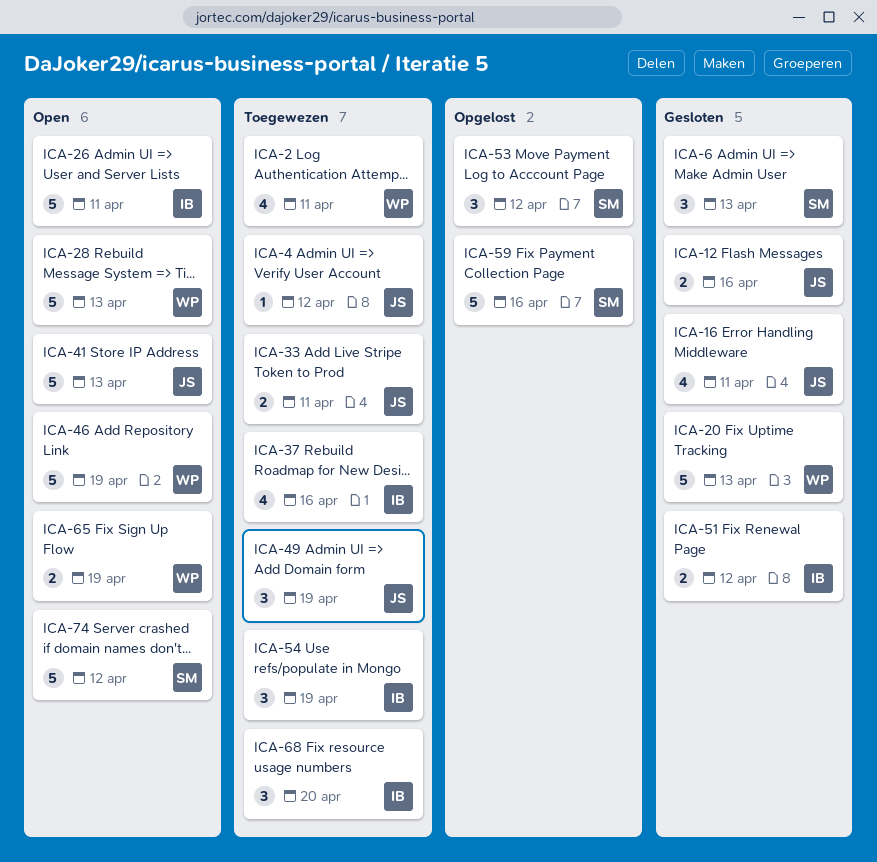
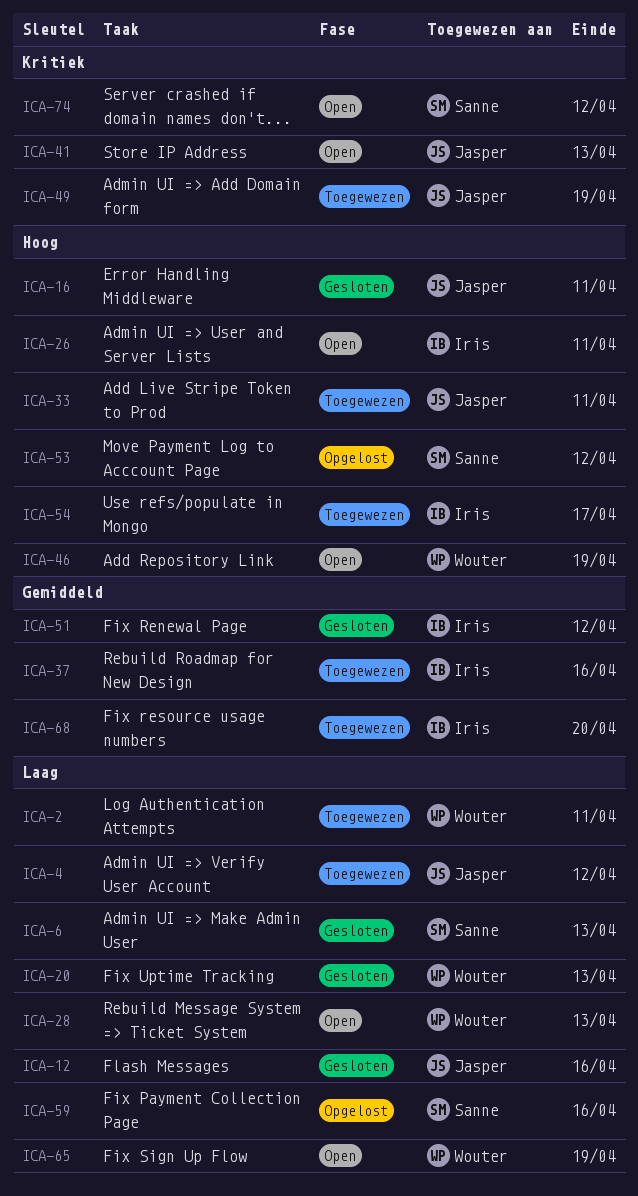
ICA-54, due: Apr 19 -> Apr 17

